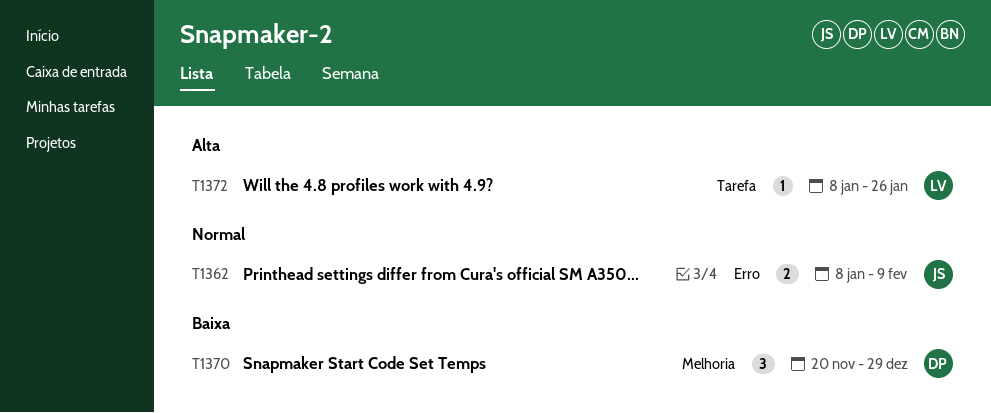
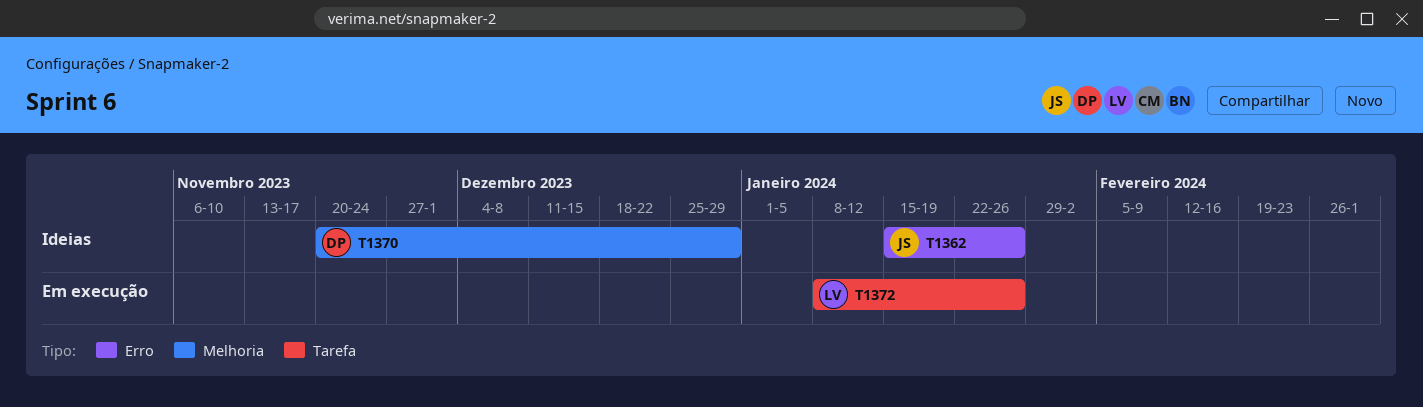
T1362, start: Jan 8 -> Jan 15
T1362, due: Feb 9 -> Jan 26

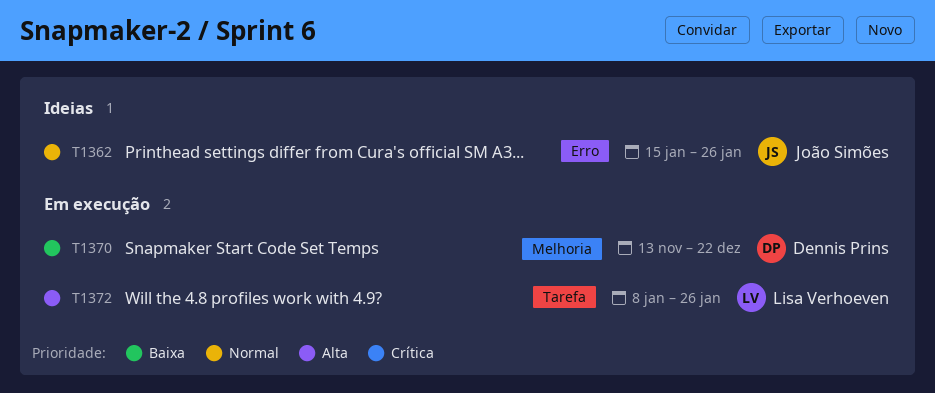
T1370, status: Ideias -> Em execução
T1370, start: Nov 20 -> Nov 13
T1370, due: Dec 29 -> Dec 22

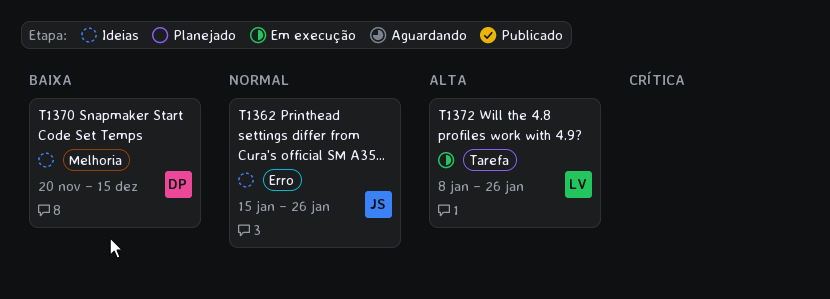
T1370, status: Em execução -> Ideias
T1370, start: Nov 13 -> Nov 20
T1370, due: Dec 22 -> Dec 15

